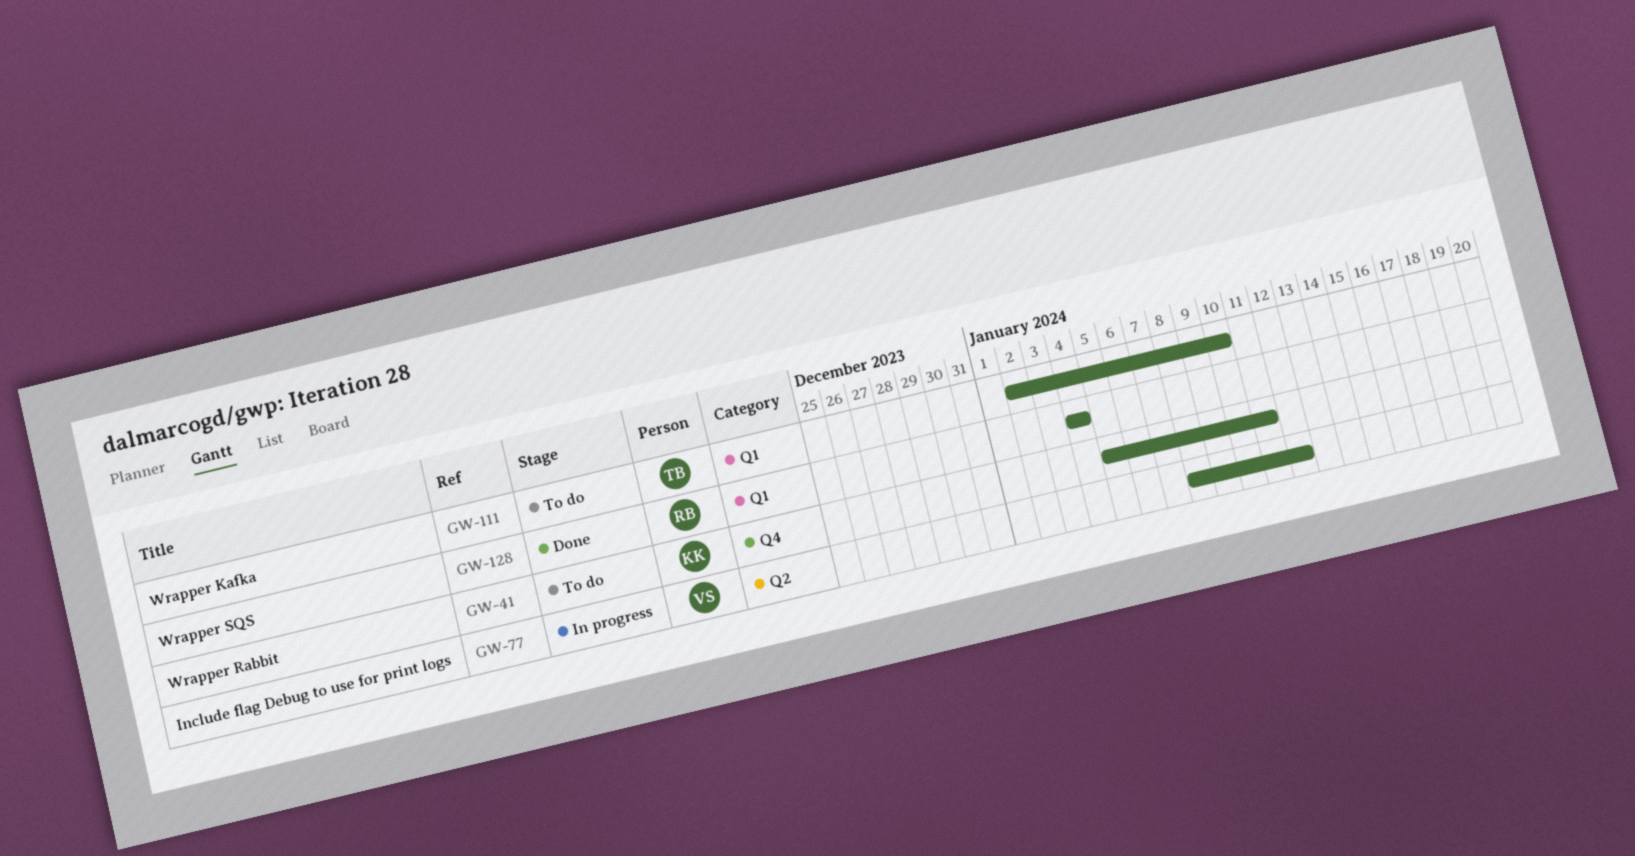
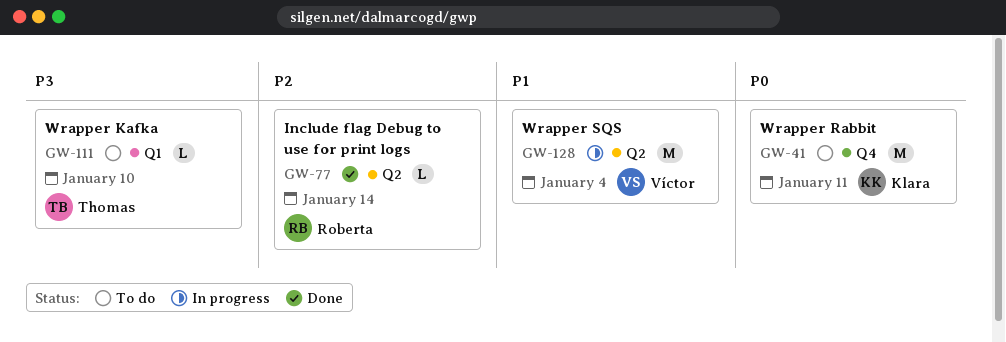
GW-77, status: In progress -> Done
GW-77, owner: Víctor -> Roberta
GW-77, due: Jan 12 -> Jan 14
GW-128, status: Done -> In progress
GW-128, owner: Roberta -> Víctor
GW-128, label: Q1 -> Q2

